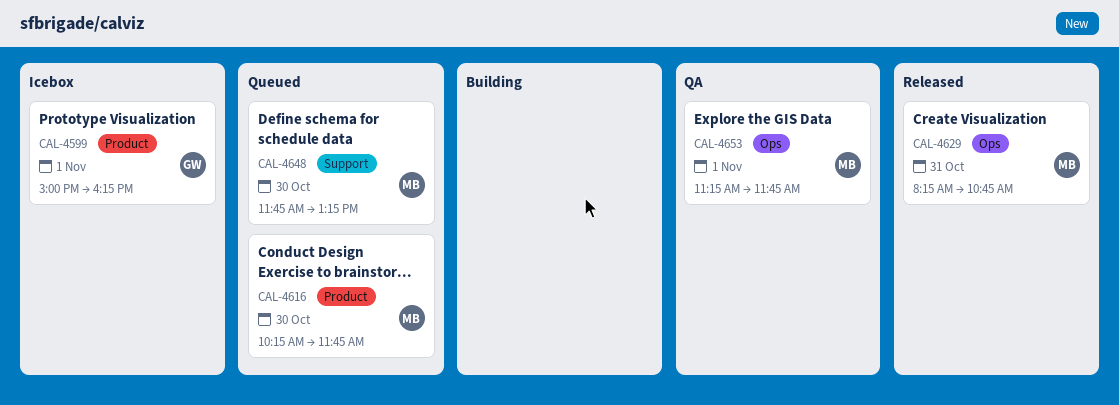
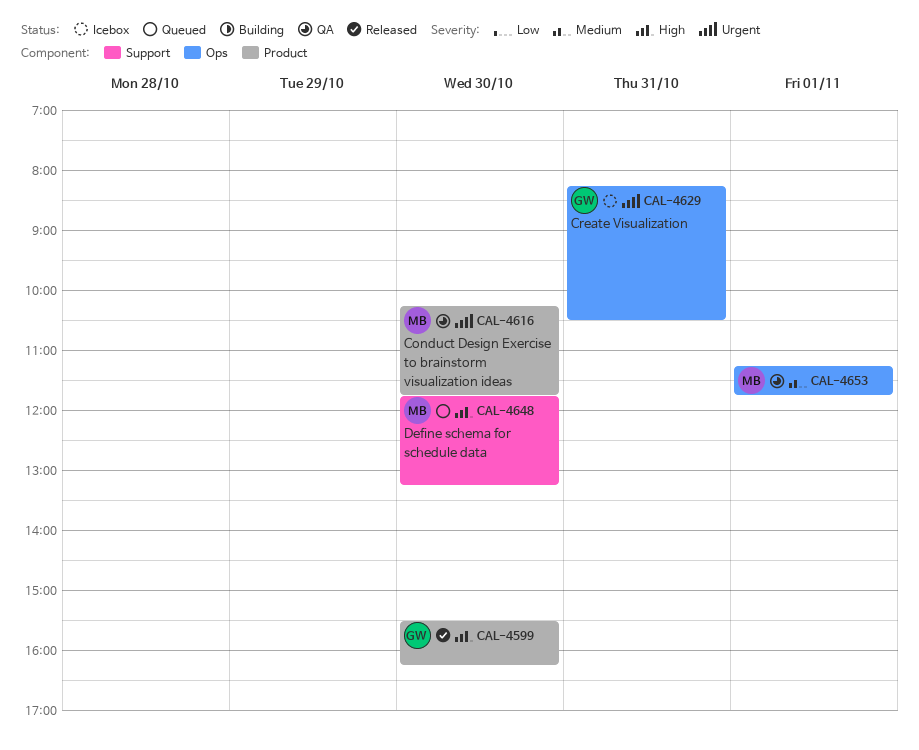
CAL-4599, status: Icebox -> Released
CAL-4599, day: Nov 1 -> Oct 30
CAL-4599, begins: 15:00 -> 15:30
CAL-4616, status: Queued -> QA
CAL-4629, status: Released -> Icebox
CAL-4629, owner: MB -> GW
CAL-4629, ends: 10:45 -> 10:30

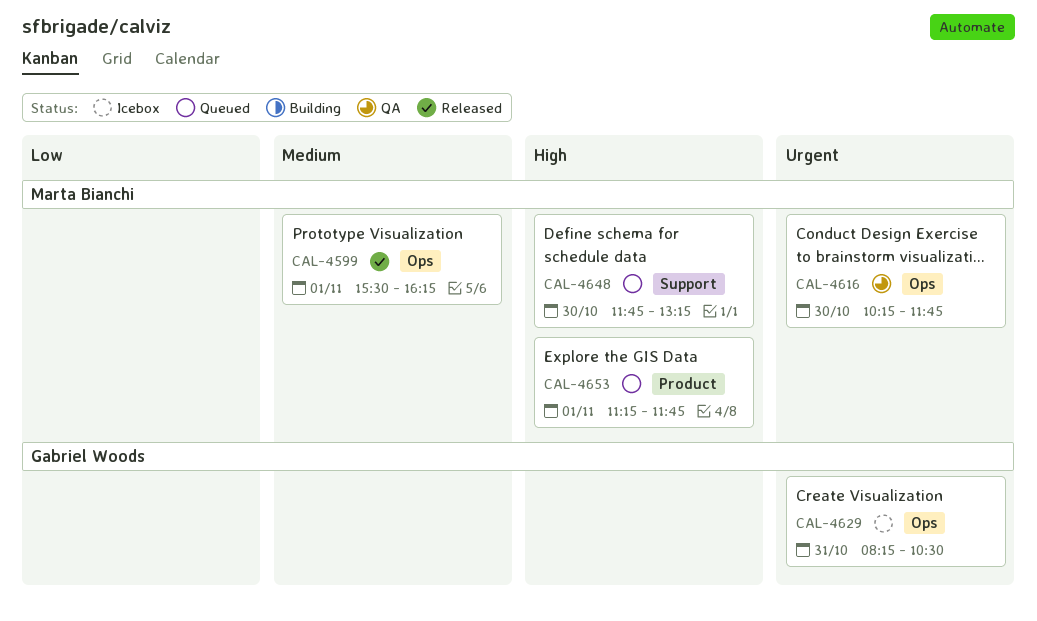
CAL-4599, owner: Gabriel Woods -> Marta Bianchi
CAL-4599, priority: High -> Medium
CAL-4599, label: Product -> Ops
CAL-4599, day: Oct 30 -> Nov 1
CAL-4616, label: Product -> Ops
CAL-4653, status: QA -> Queued
CAL-4653, priority: Medium -> High
CAL-4653, label: Ops -> Product

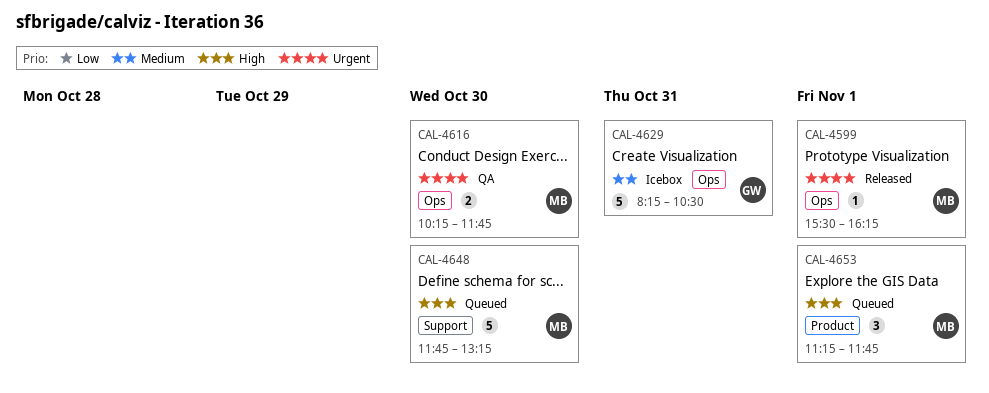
CAL-4599, priority: Medium -> Urgent
CAL-4629, priority: Urgent -> Medium

